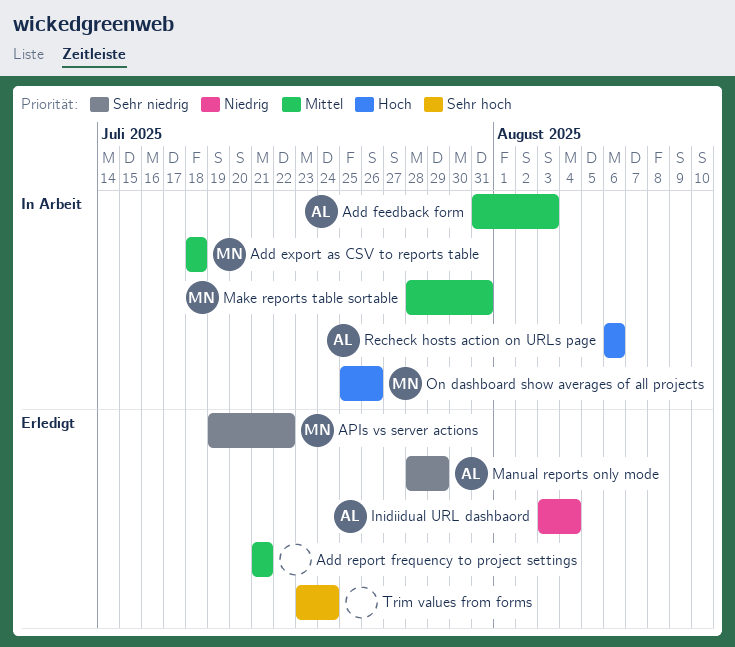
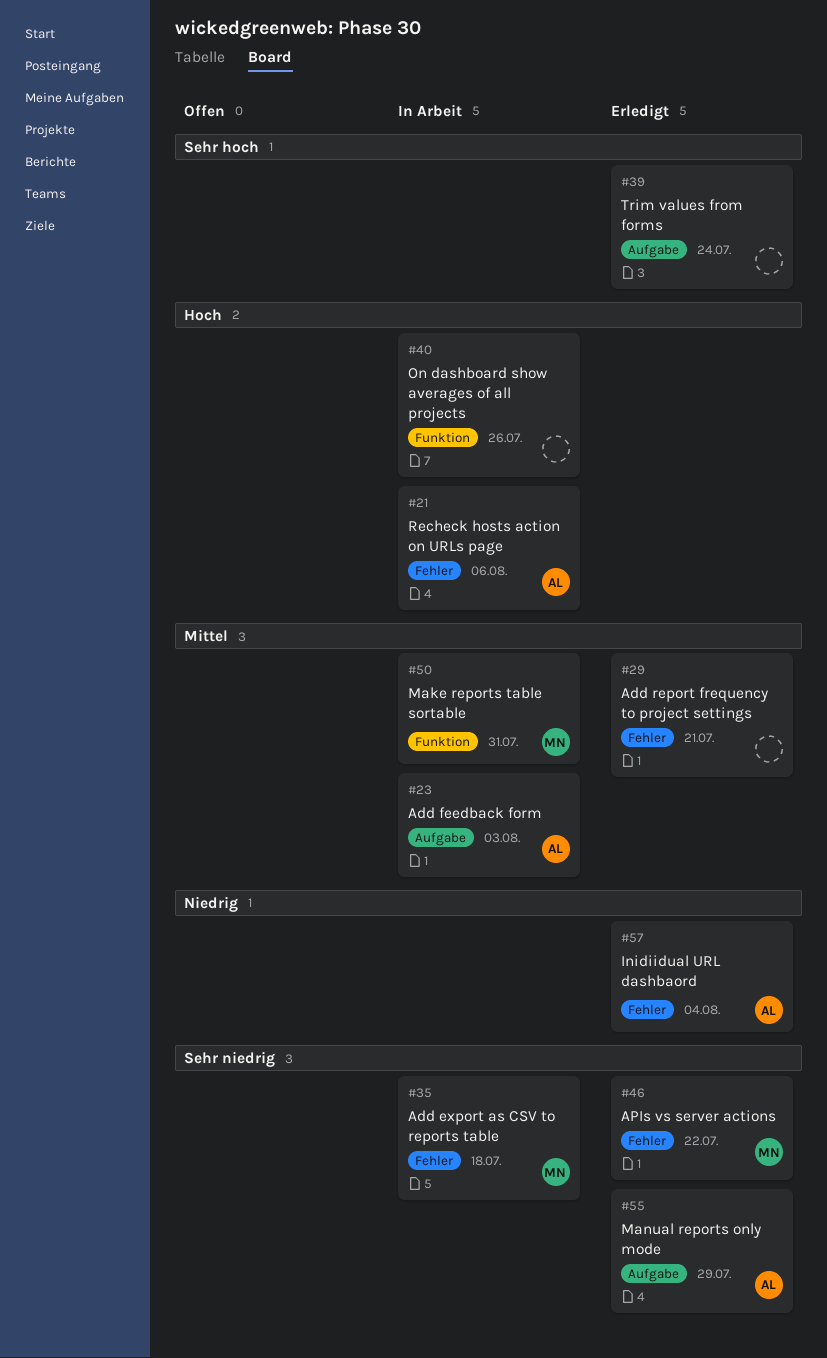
Add export as CSV to reports table, priority: Mittel -> Sehr niedrig
On dashboard show averages of all projects, owner: MN -> none

